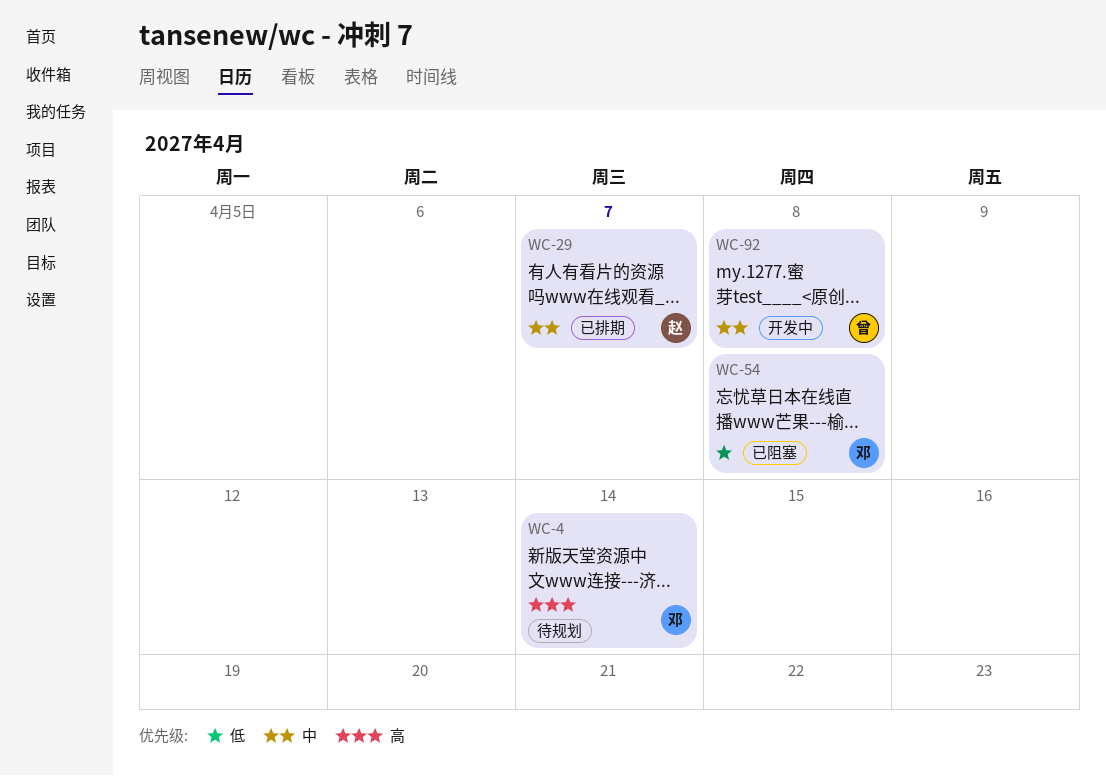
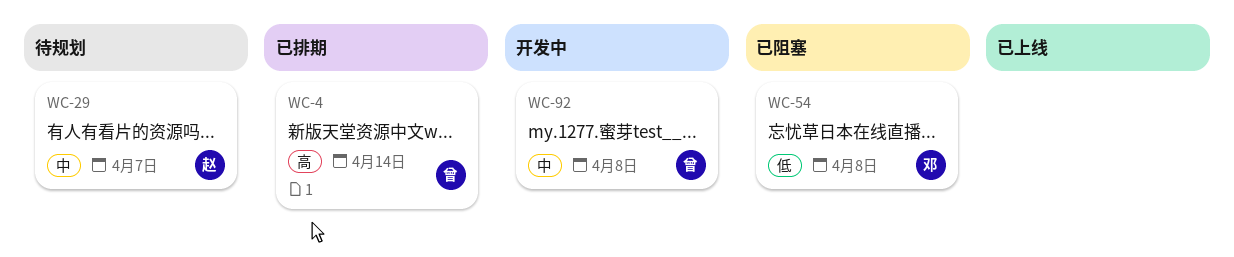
WC-4, status: 待规划 -> 已排期
WC-4, owner: 邓 -> 曾
WC-29, status: 已排期 -> 待规划

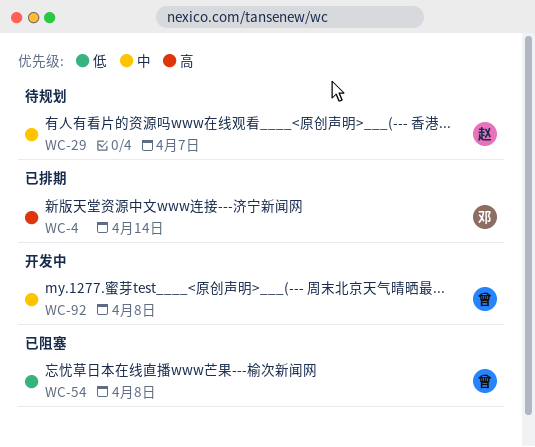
WC-4, owner: 曾 -> 邓
WC-54, owner: 邓 -> 曾

